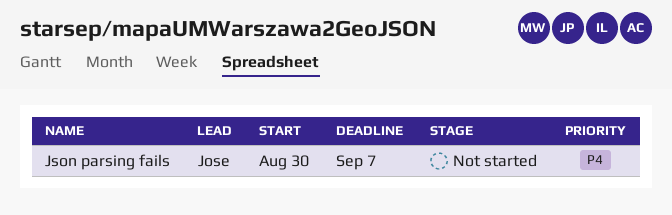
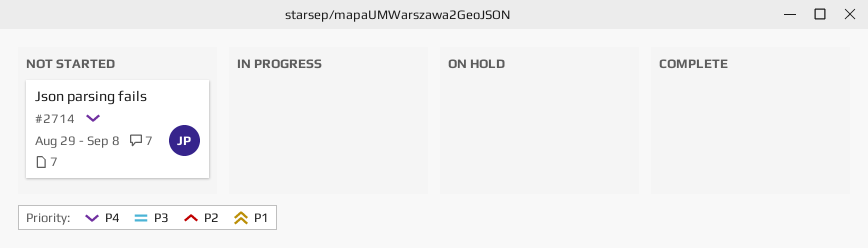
Json parsing fails, start: Aug 30 -> Aug 29
Json parsing fails, due: Sep 7 -> Sep 8

